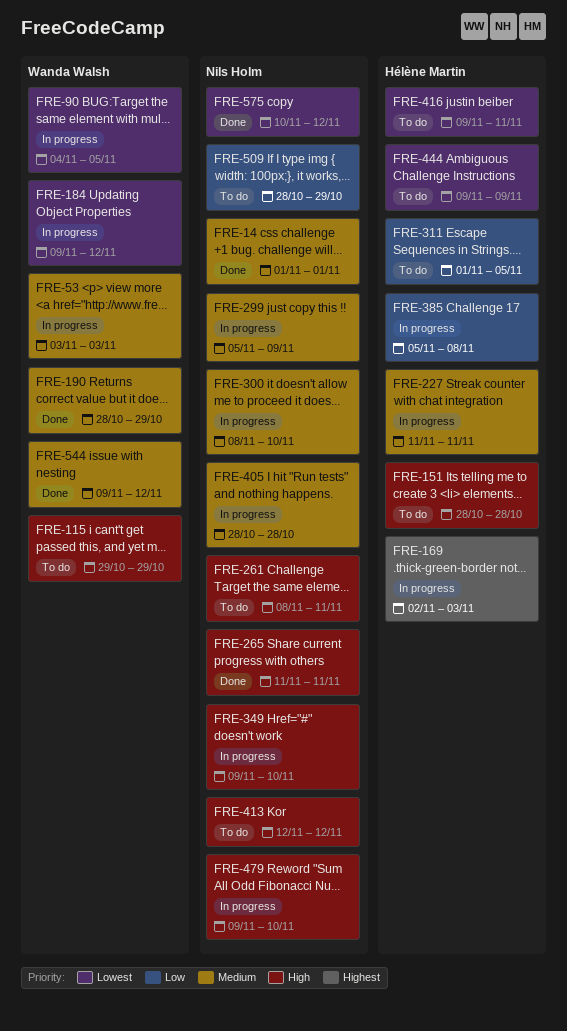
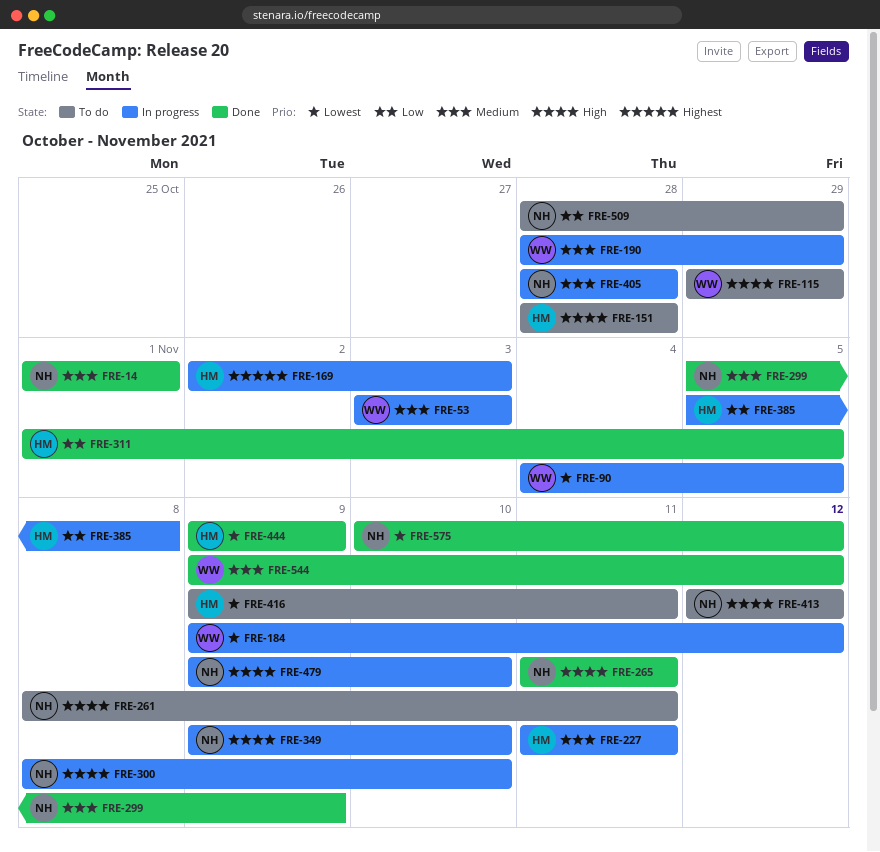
FRE-190, status: Done -> In progress
FRE-299, status: In progress -> Done
FRE-300, priority: Medium -> High
FRE-311, status: To do -> Done
FRE-444, status: To do -> Done

